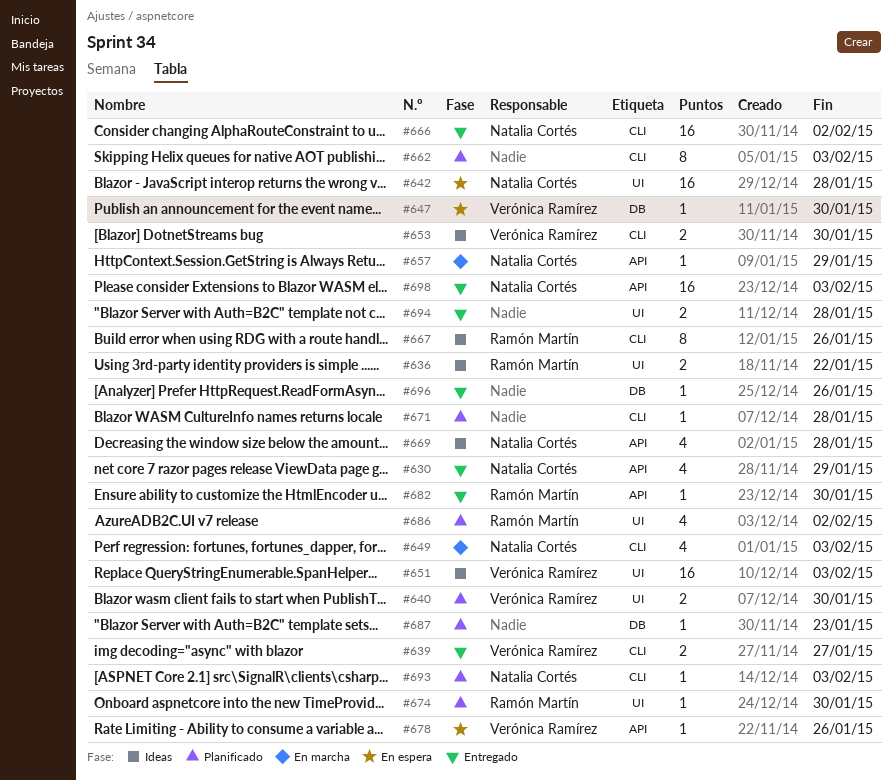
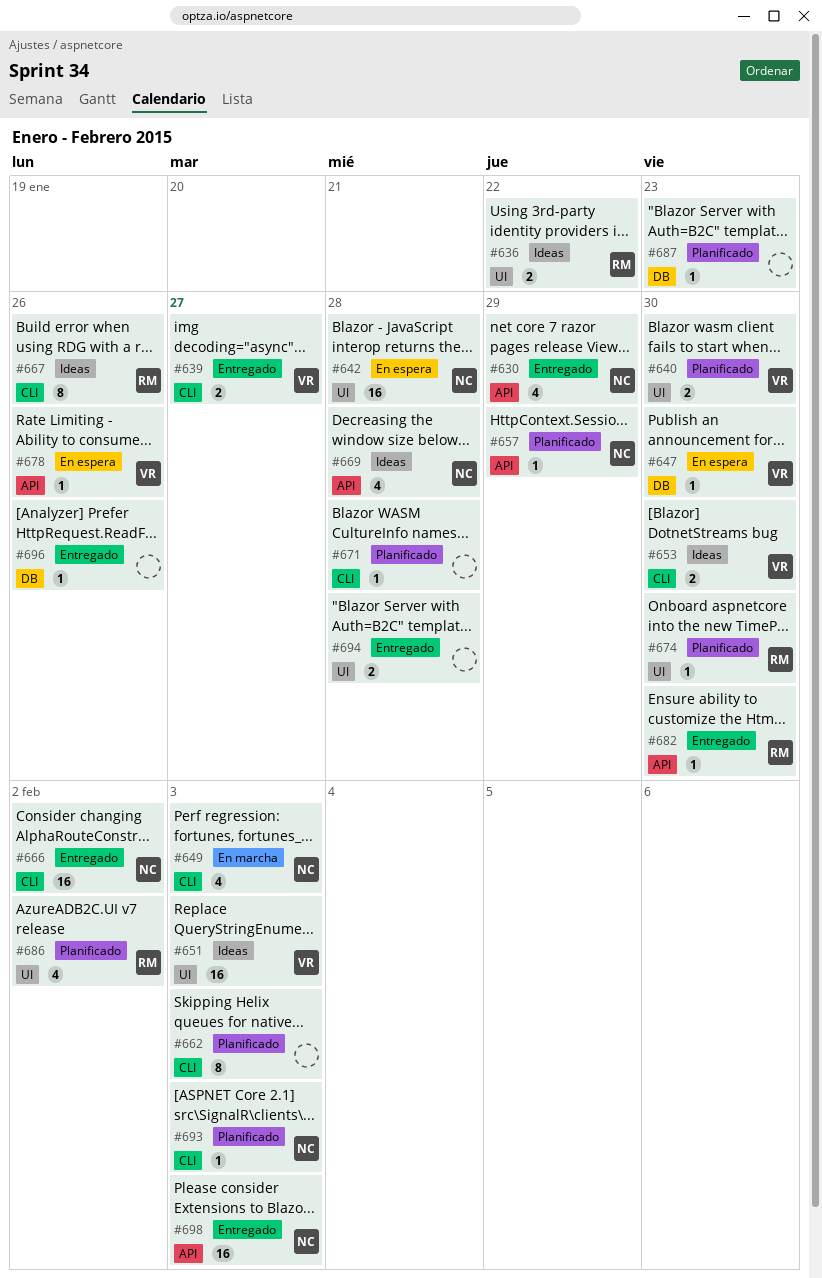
#657, status: En marcha -> Planificado

